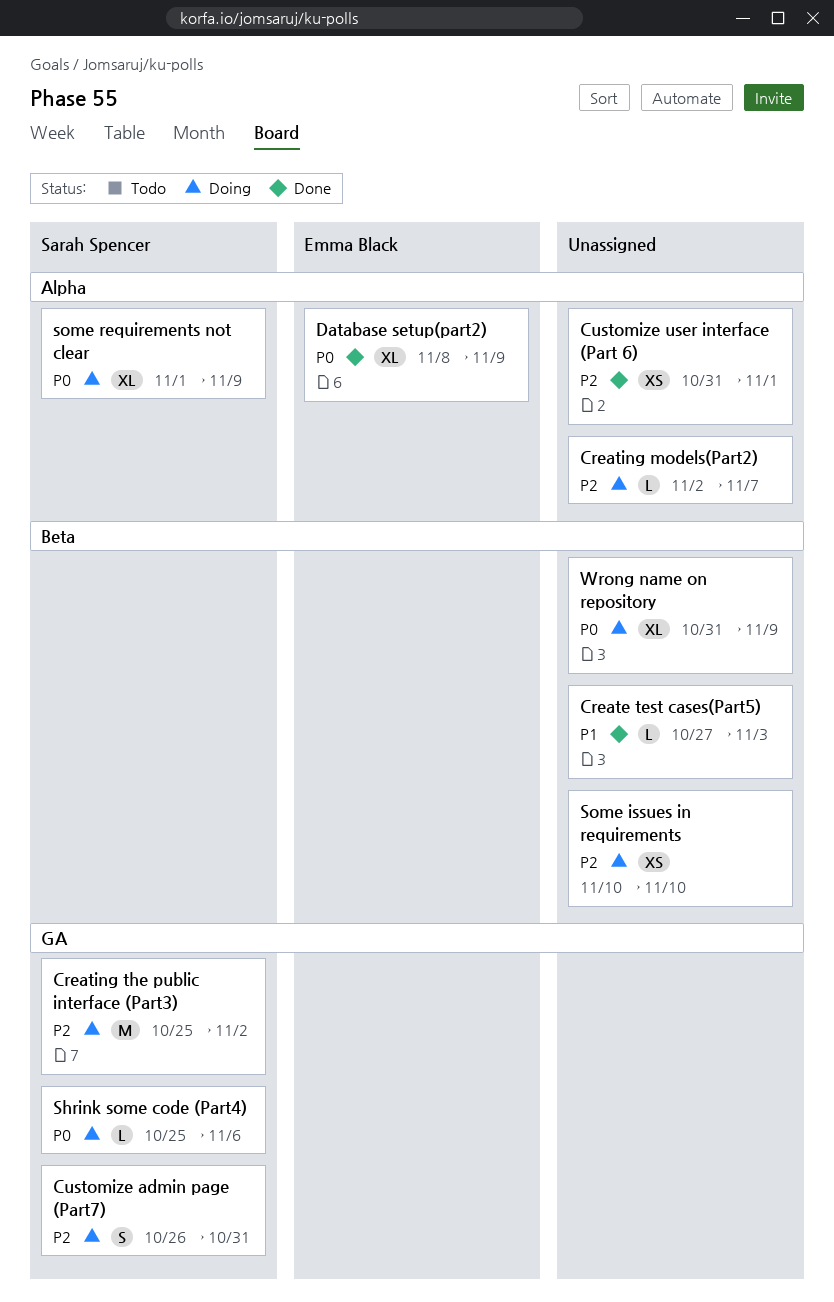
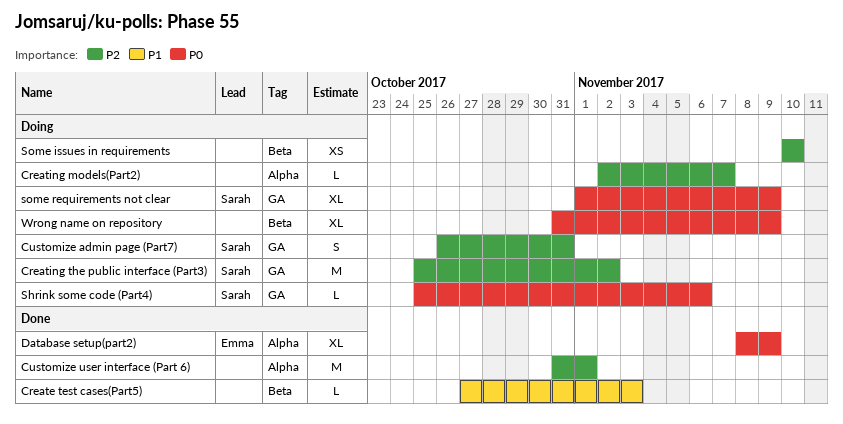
Customize user interface (Part 6), estimate: XS -> M
some requirements not clear, label: Alpha -> GA

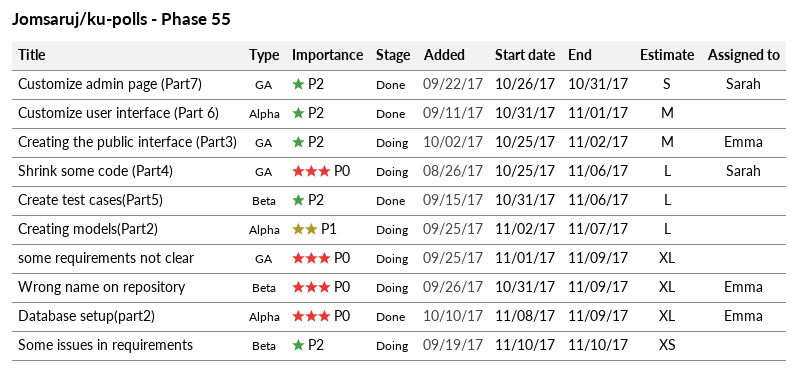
Create test cases(Part5), priority: P1 -> P2
Create test cases(Part5), start: Oct 27 -> Oct 31
Create test cases(Part5), due: Nov 3 -> Nov 6
Creating models(Part2), priority: P2 -> P1
Creating the public interface (Part3), owner: Sarah -> Emma
Customize admin page (Part7), status: Doing -> Done
some requirements not clear, owner: Sarah -> none
Wrong name on repository, owner: none -> Emma

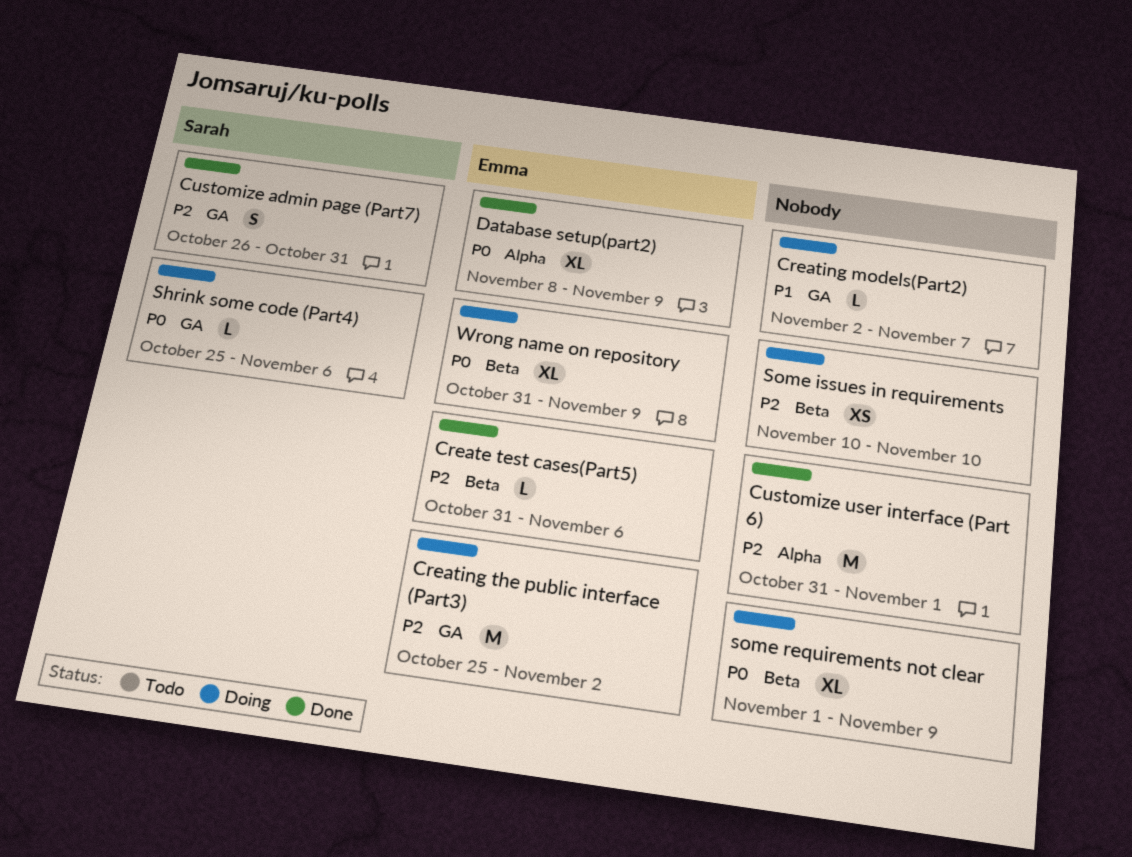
Create test cases(Part5), owner: none -> Emma
Creating models(Part2), label: Alpha -> GA
some requirements not clear, label: GA -> Beta

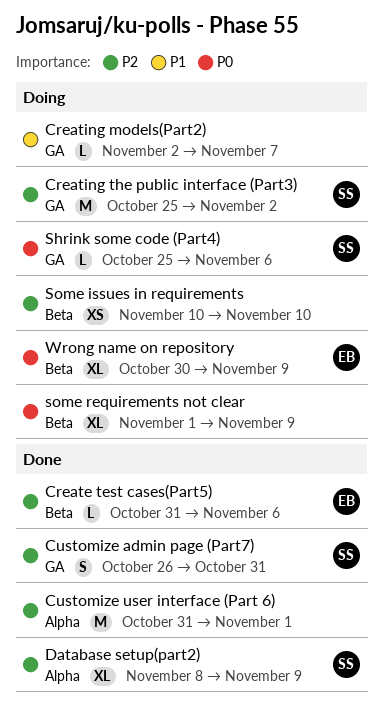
Creating the public interface (Part3), owner: Emma -> Sarah
Database setup(part2), owner: Emma -> Sarah
Database setup(part2), priority: P0 -> P2
Wrong name on repository, start: Oct 31 -> Oct 30

